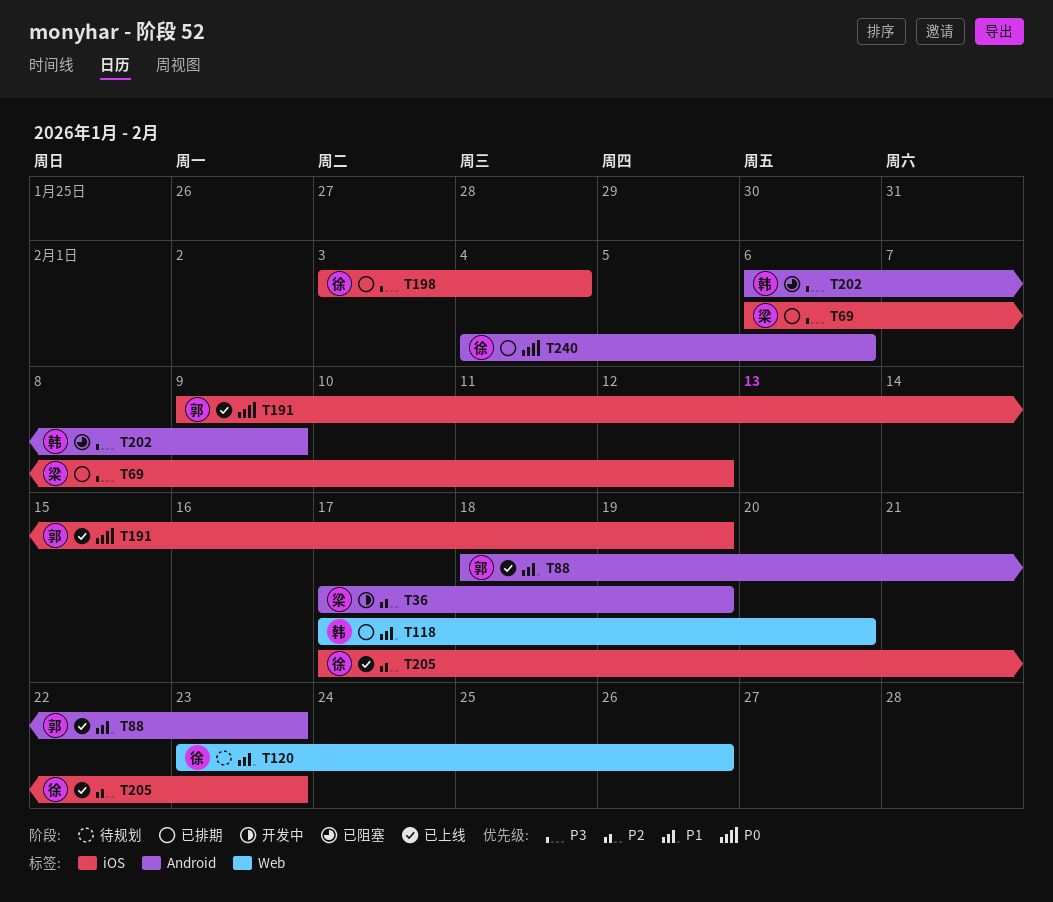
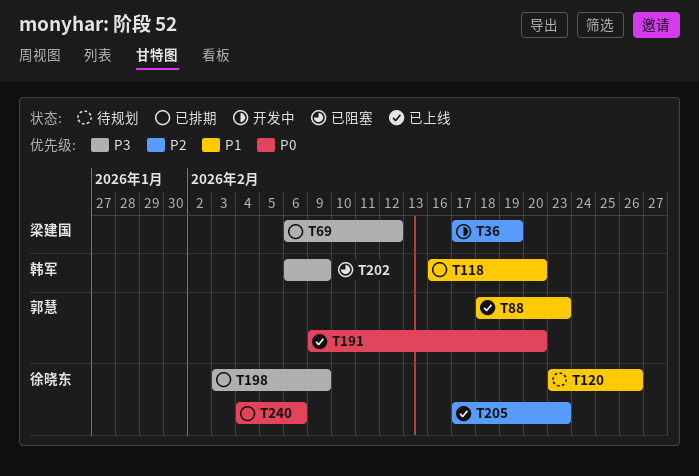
T118, start: Feb 17 -> Feb 16
T191, due: Feb 19 -> Feb 20
T198, due: Feb 4 -> Feb 9

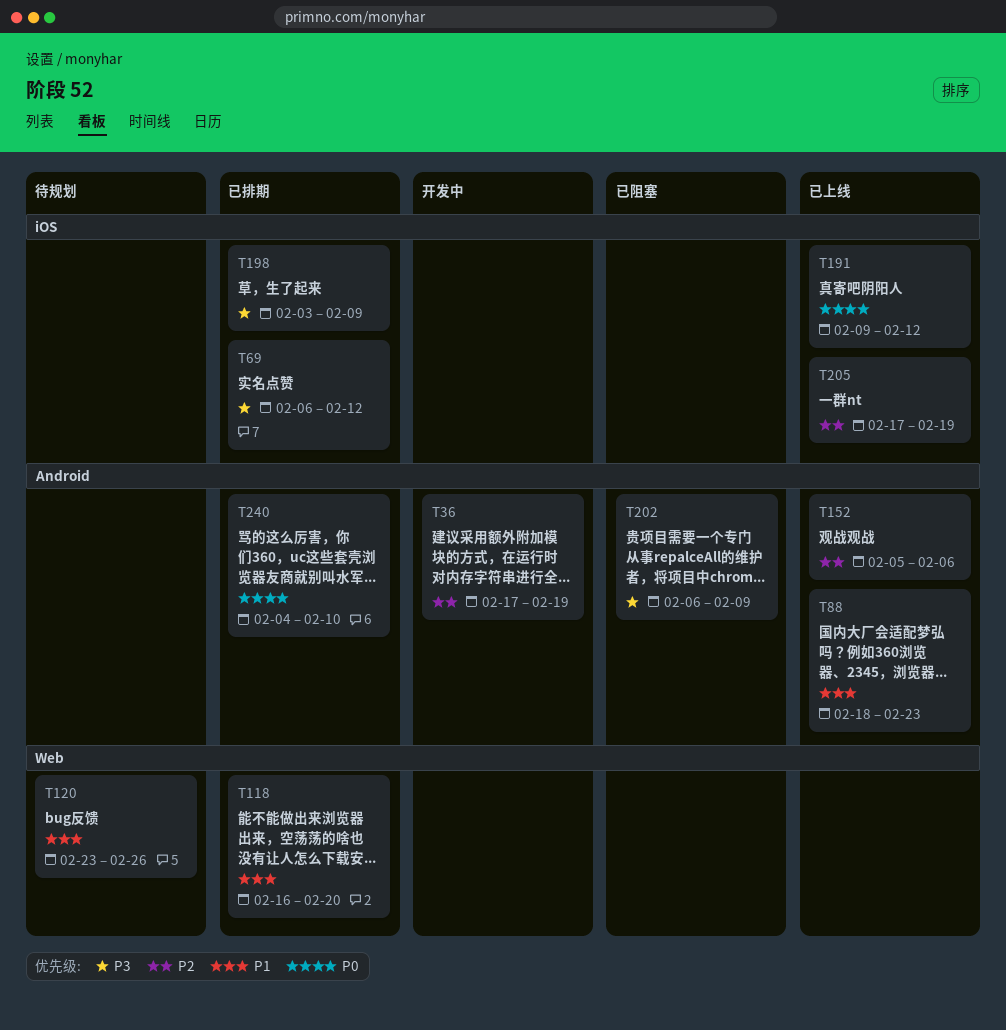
T152: none -> present
T191, due: Feb 20 -> Feb 12
T205, due: Feb 23 -> Feb 19
T240, due: Feb 6 -> Feb 10

